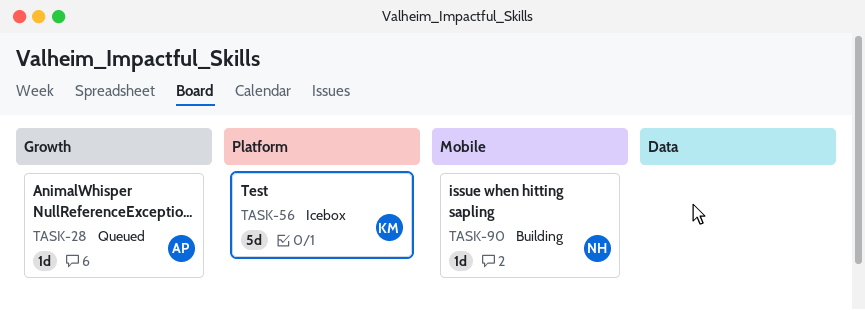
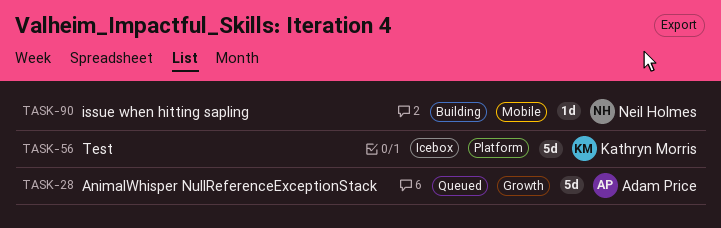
TASK-28, estimate: 1d -> 5d

